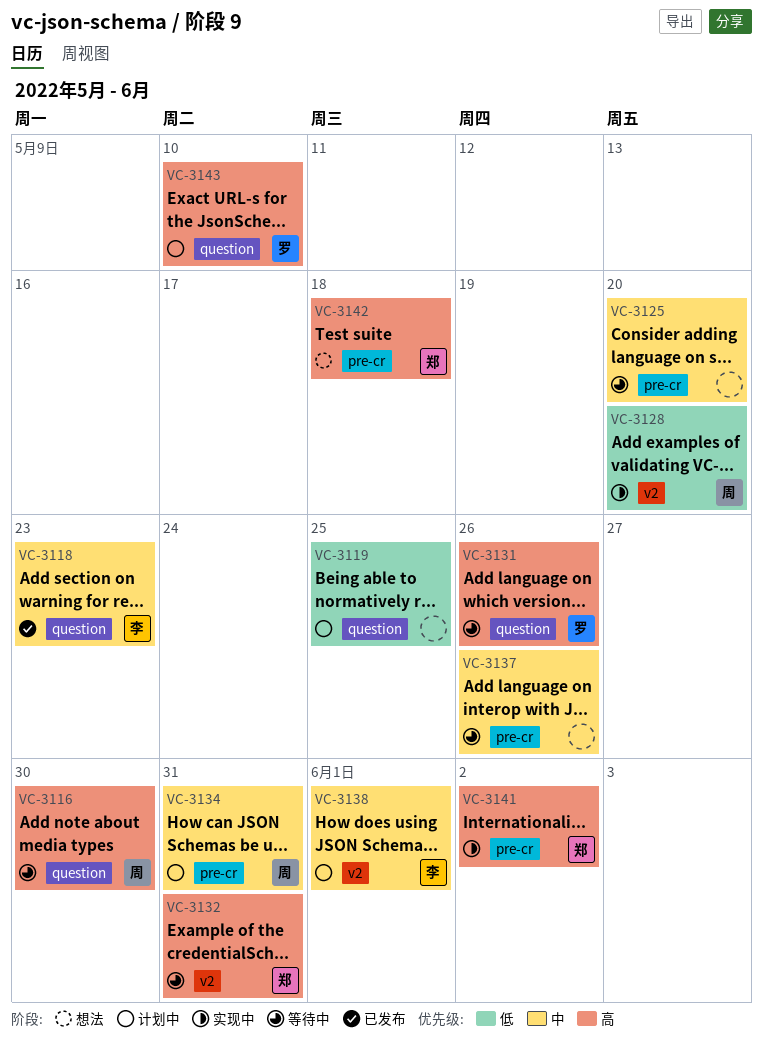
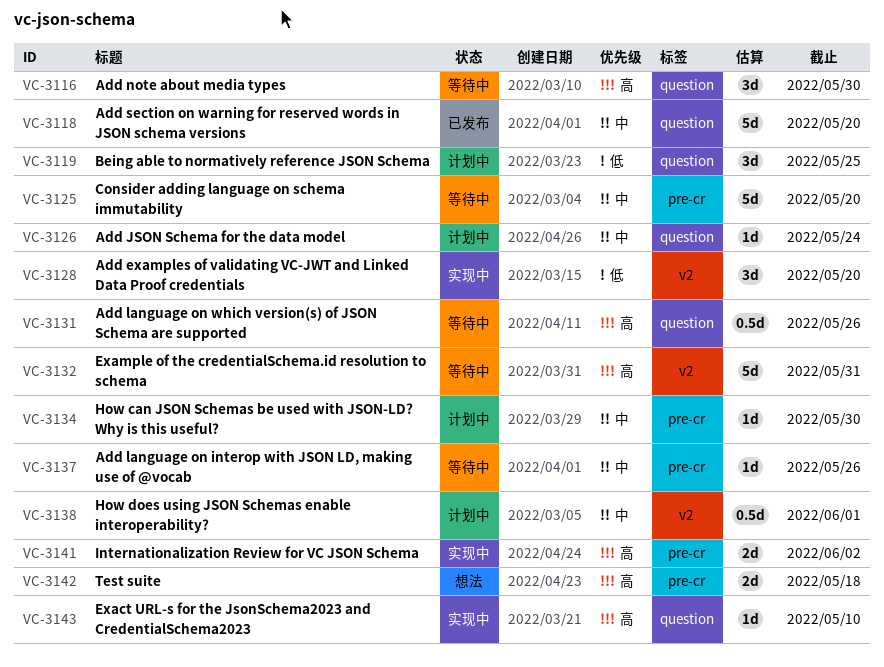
VC-3118, due: May 23 -> May 20
VC-3126: none -> present
VC-3134, due: May 31 -> May 30
VC-3143, status: 计划中 -> 实现中

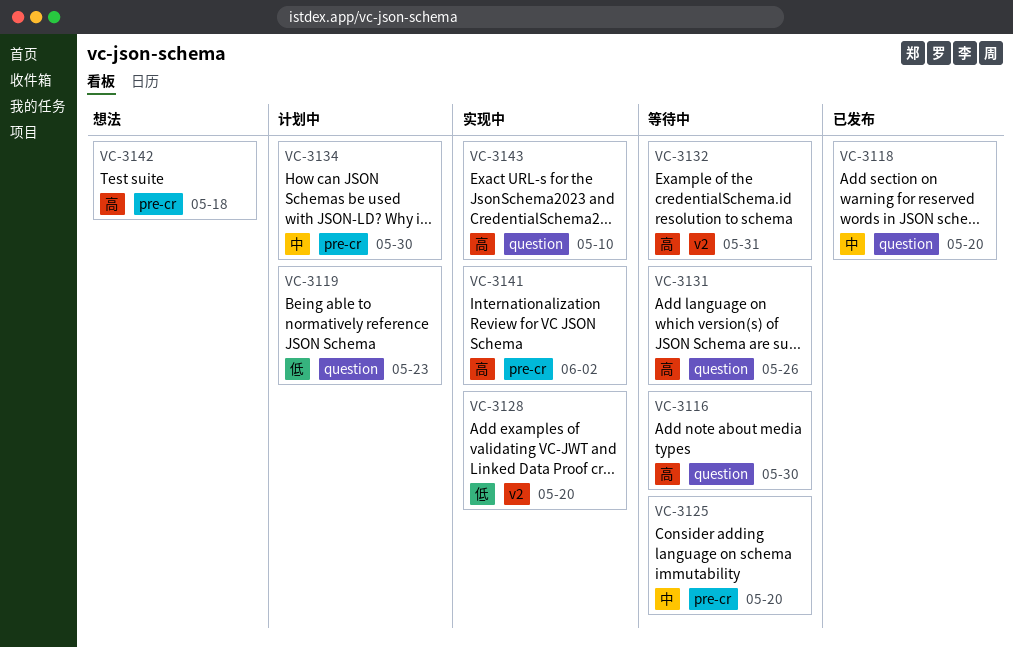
VC-3119, due: May 25 -> May 23
VC-3126: present -> none
VC-3137: present -> none
VC-3138: present -> none

